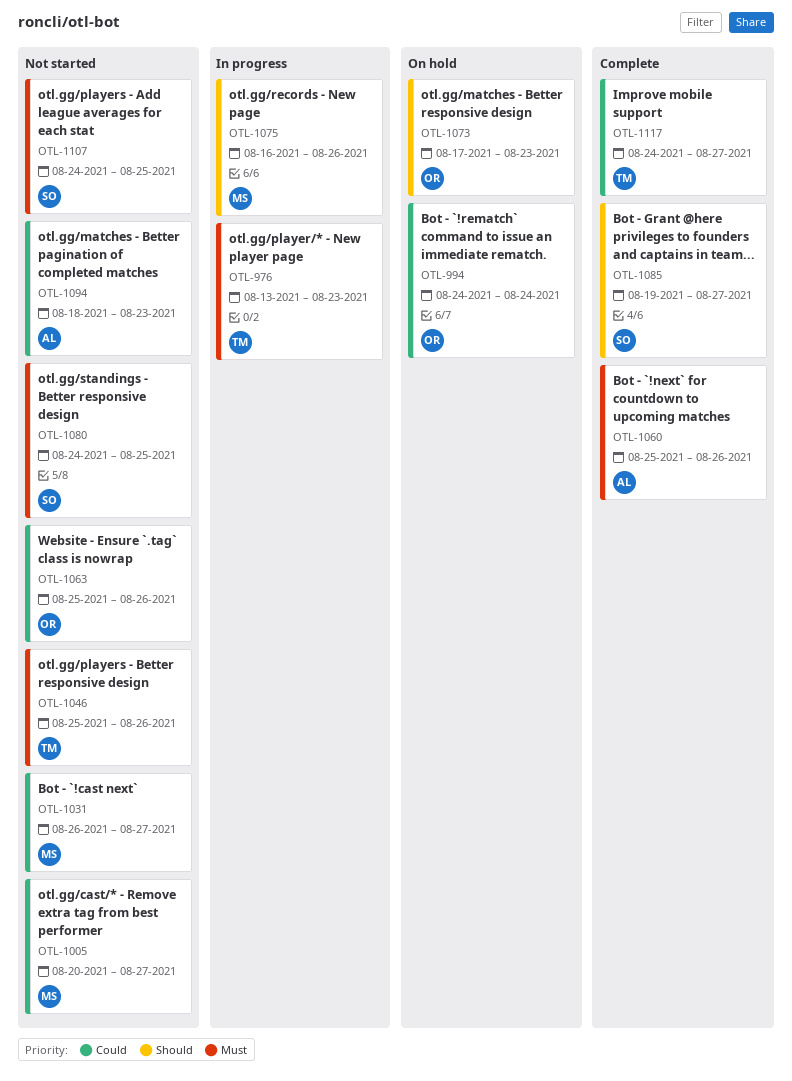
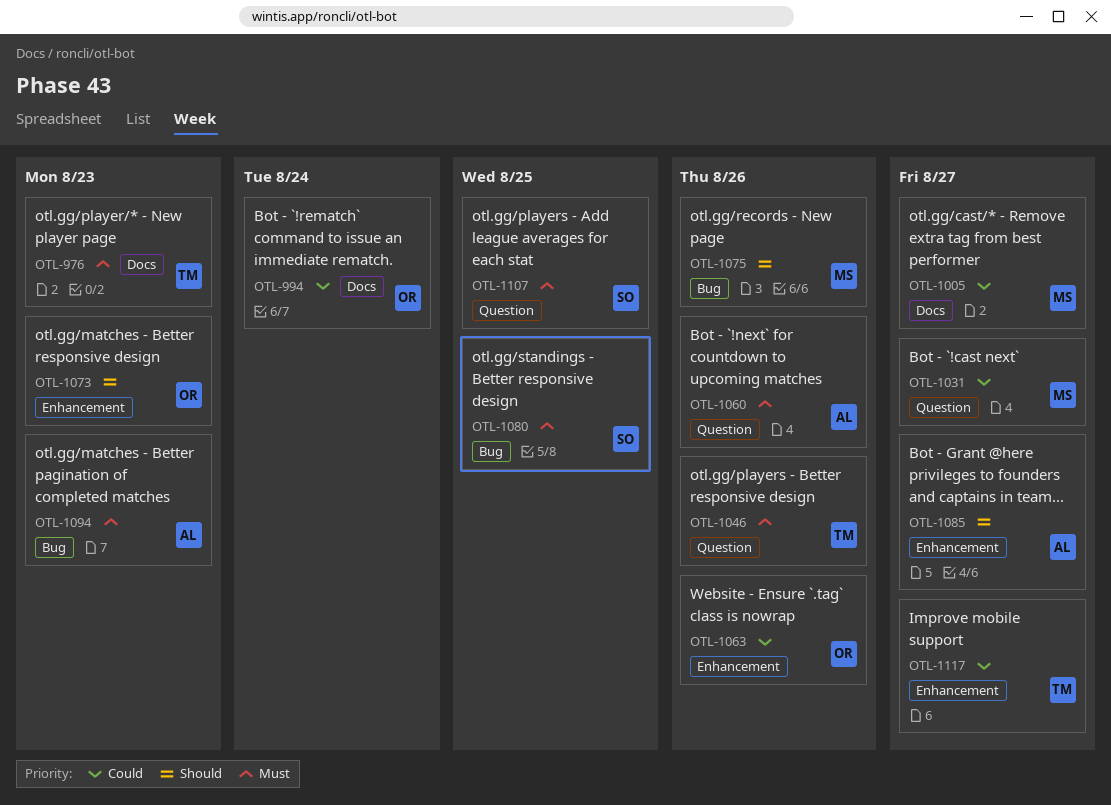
OTL-1085, owner: SO -> AL
OTL-1094, priority: Could -> Must

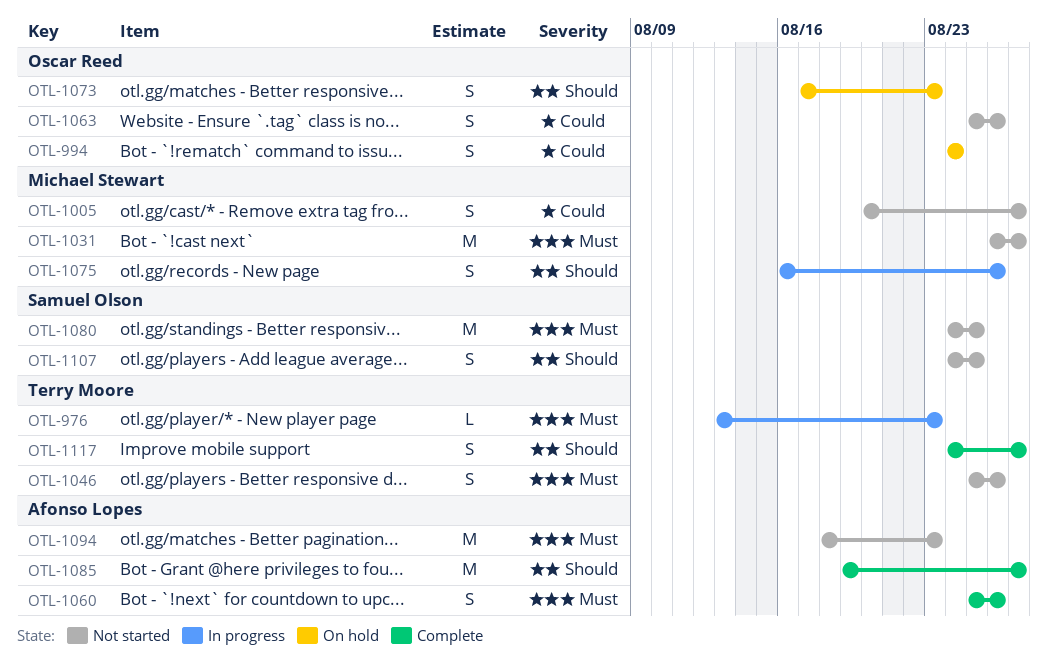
OTL-1031, priority: Could -> Must
OTL-1107, priority: Must -> Should
OTL-1117, priority: Could -> Should

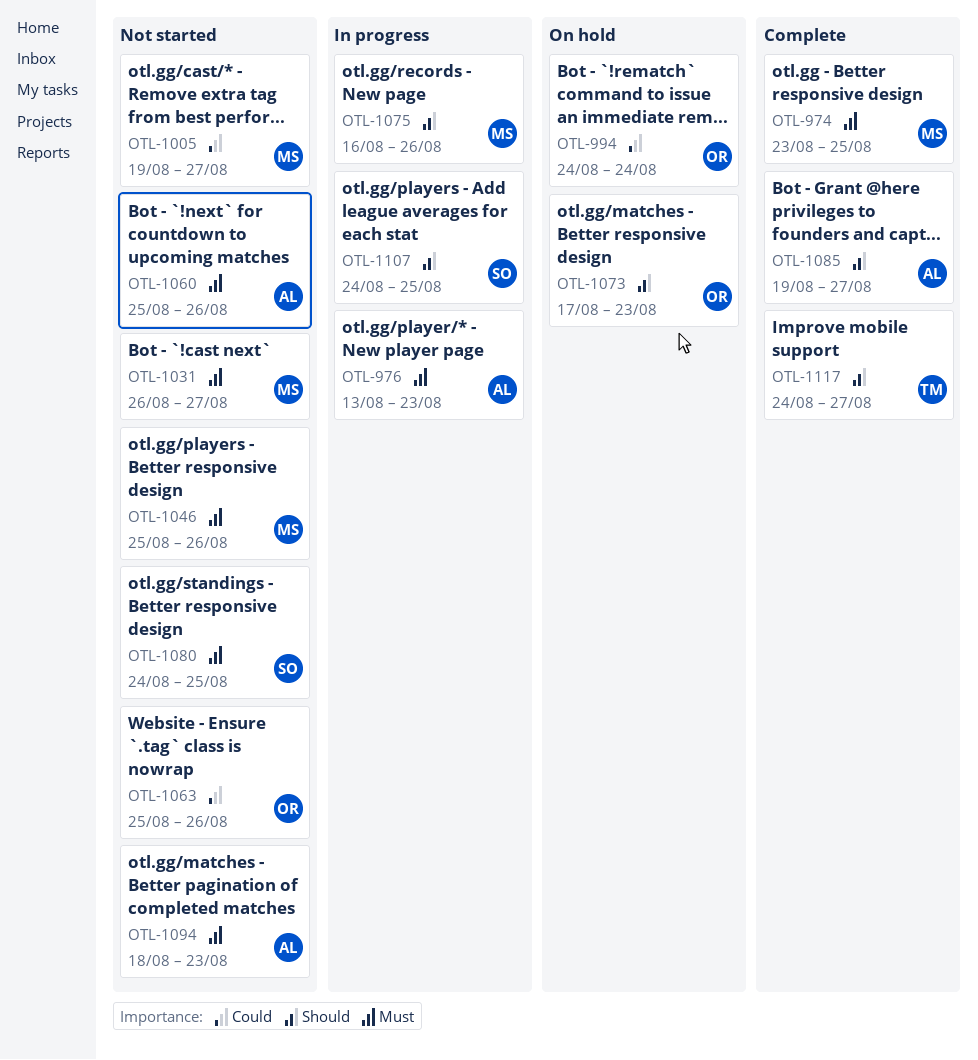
OTL-974: none -> present
OTL-976, owner: Terry Moore -> Afonso Lopes
OTL-1005, start: Aug 20 -> Aug 19
OTL-1046, owner: Terry Moore -> Michael Stewart
OTL-1060, status: Complete -> Not started
OTL-1107, status: Not started -> In progress

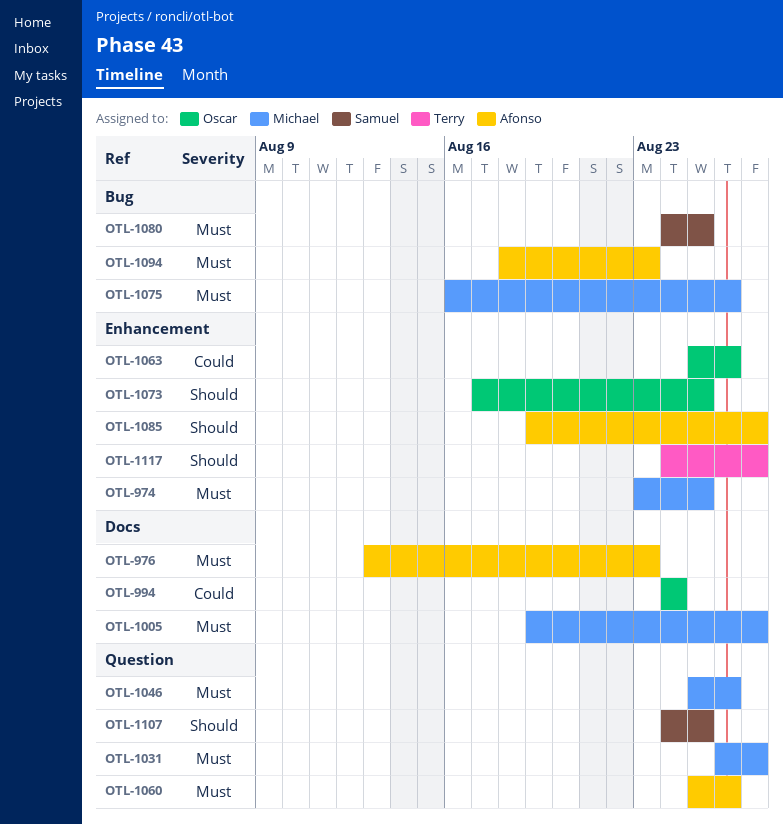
OTL-1005, priority: Could -> Must
OTL-1073, due: Aug 23 -> Aug 25
OTL-1075, priority: Should -> Must

